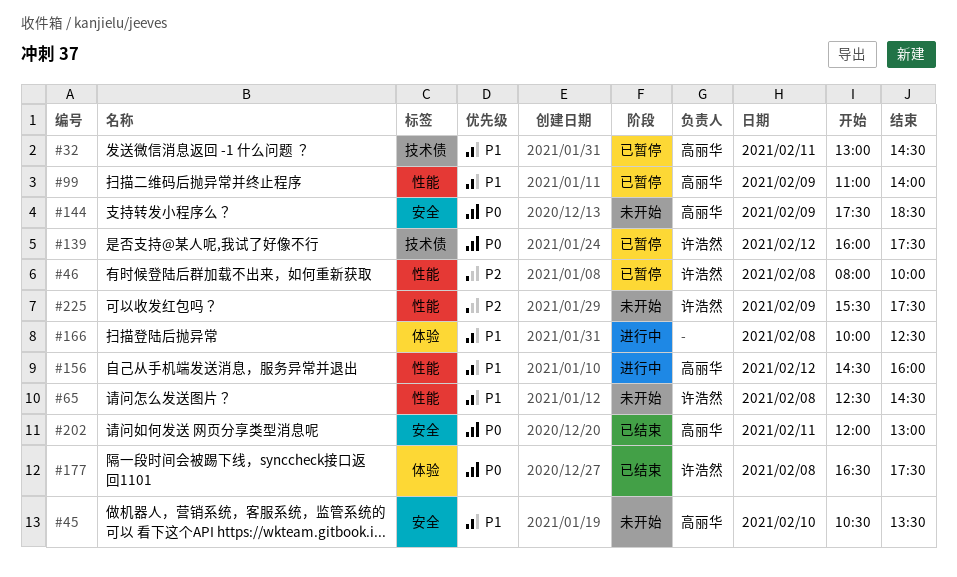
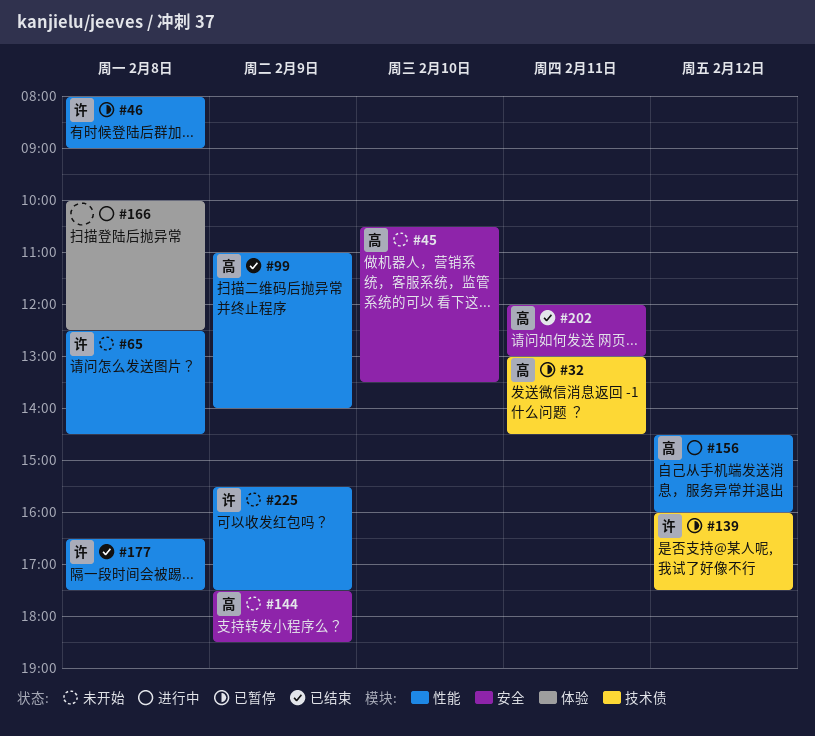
#46, ends: 10:00 -> 09:00
#99, status: 已暂停 -> 已结束
#177, label: 体验 -> 性能

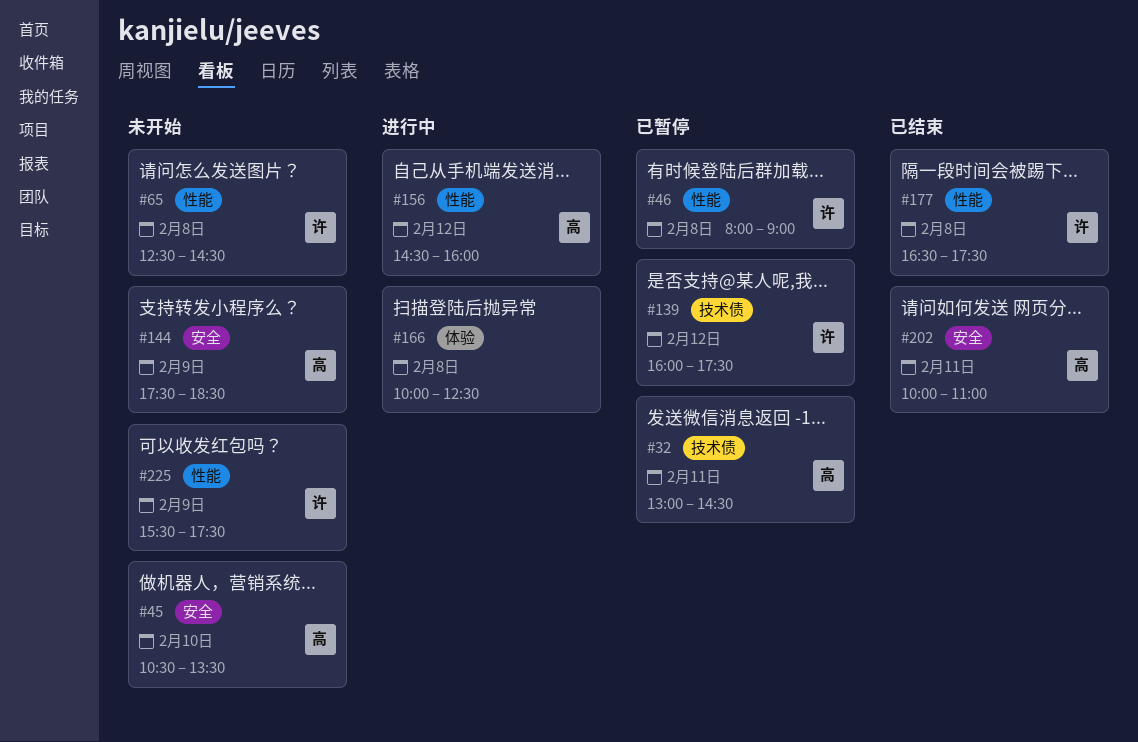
#99: present -> none
#202, begins: 12:00 -> 10:00
#202, ends: 13:00 -> 11:00

